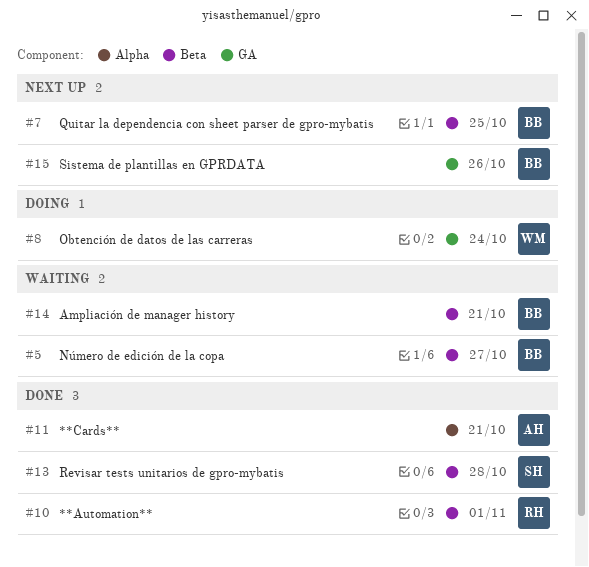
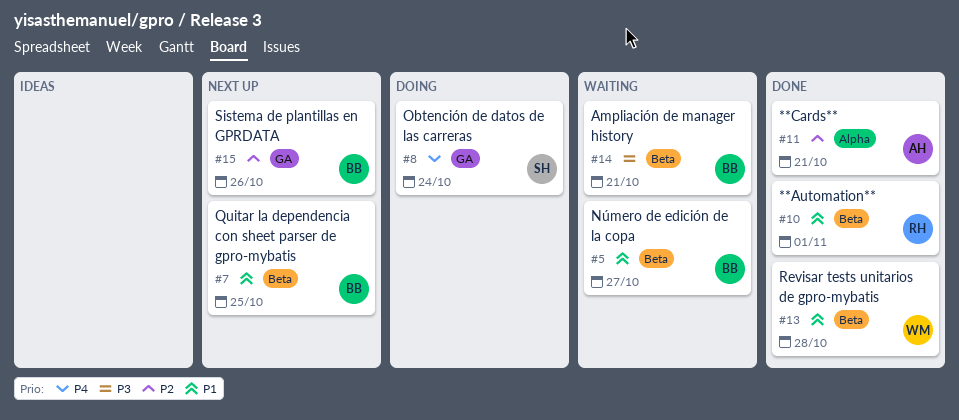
#8, owner: WM -> SH
#13, owner: SH -> WM

